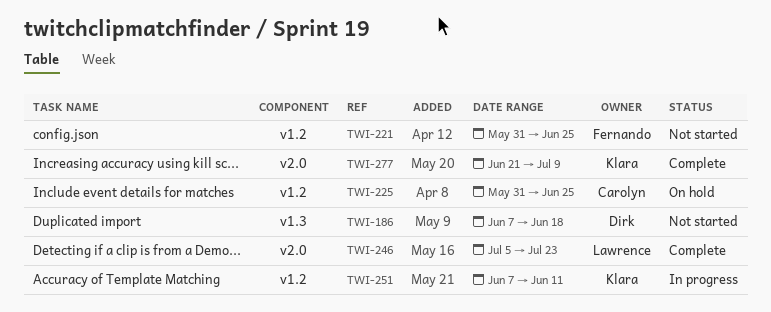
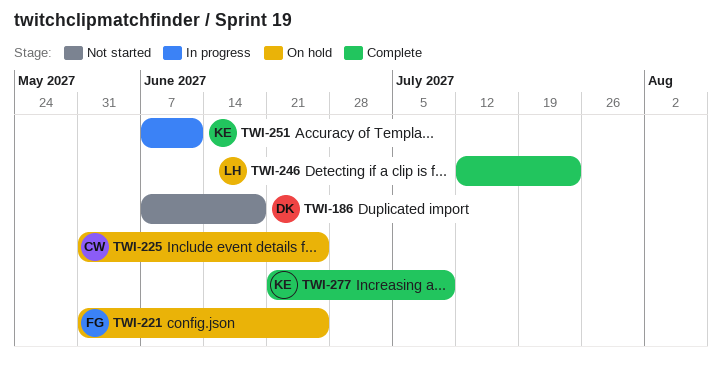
TWI-221, status: Not started -> On hold
TWI-246, start: Jul 5 -> Jul 12

